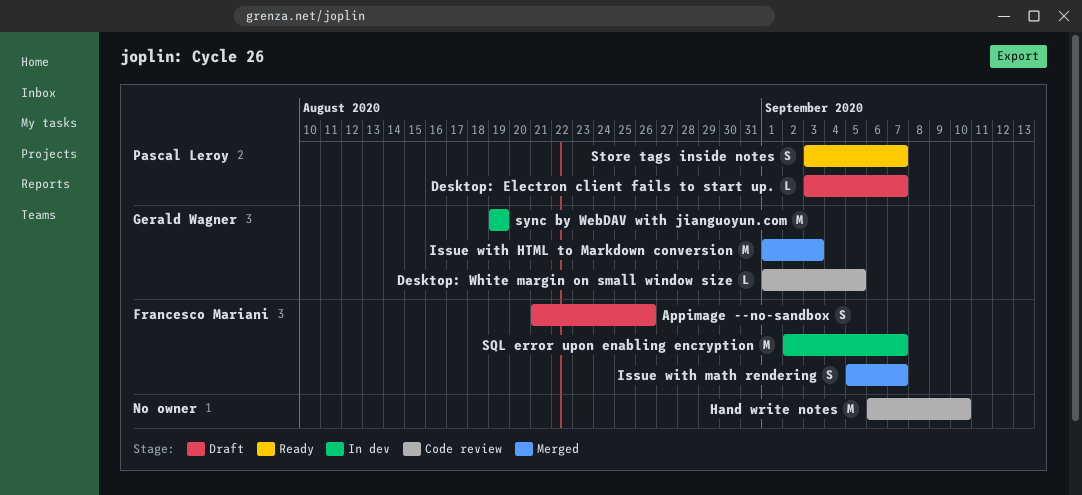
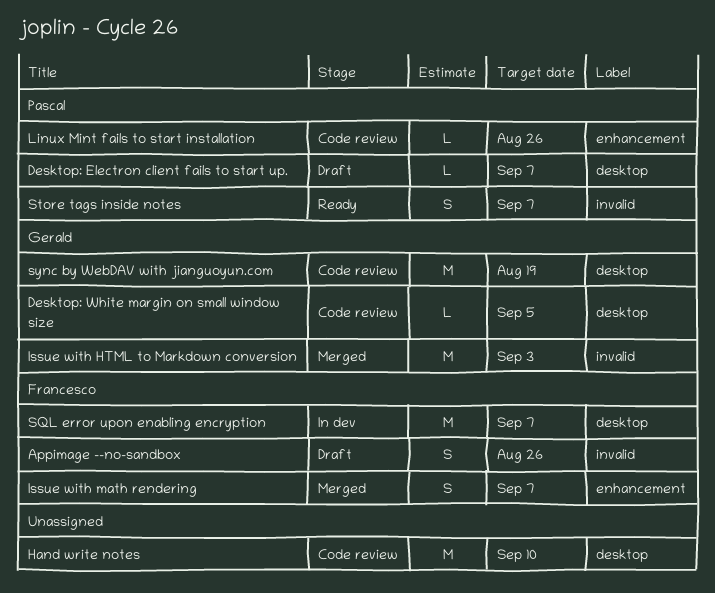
Linux Mint fails to start installation: none -> present
sync by WebDAV with jianguoyun.com, status: In dev -> Code review

